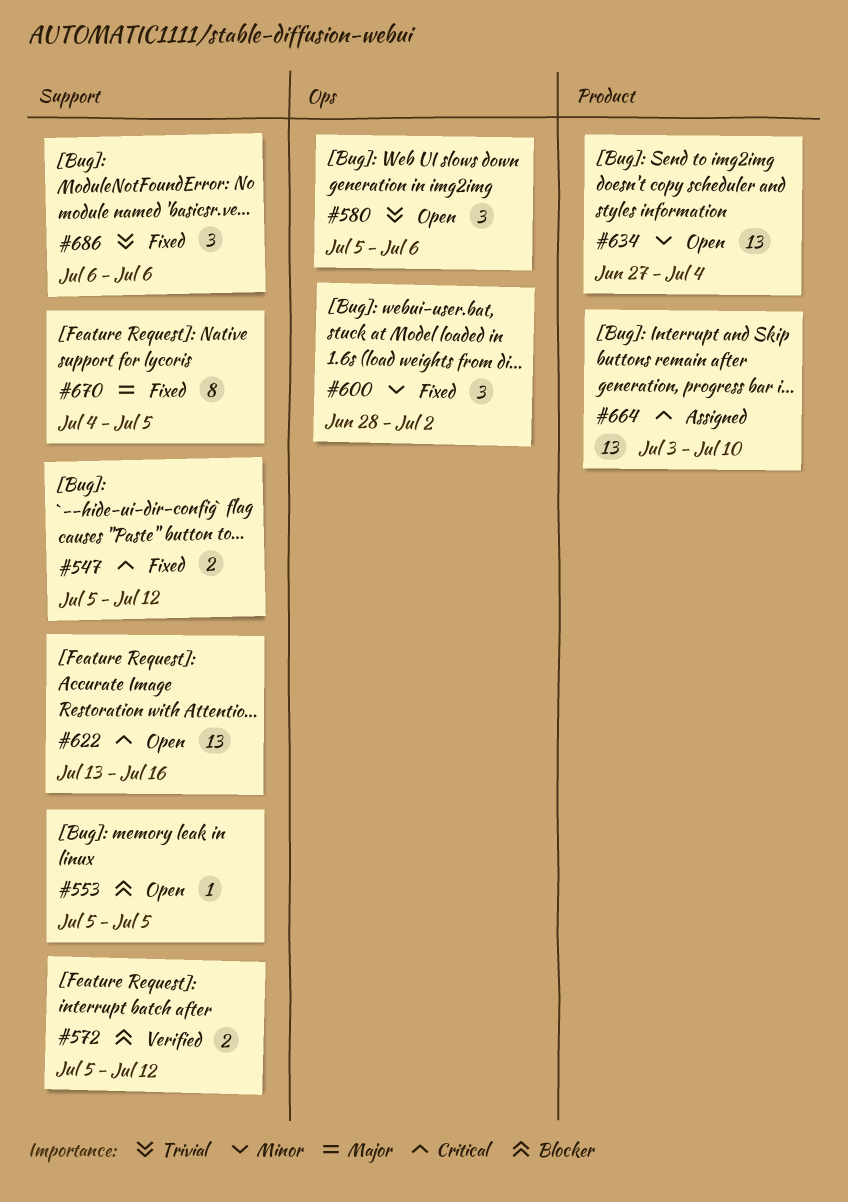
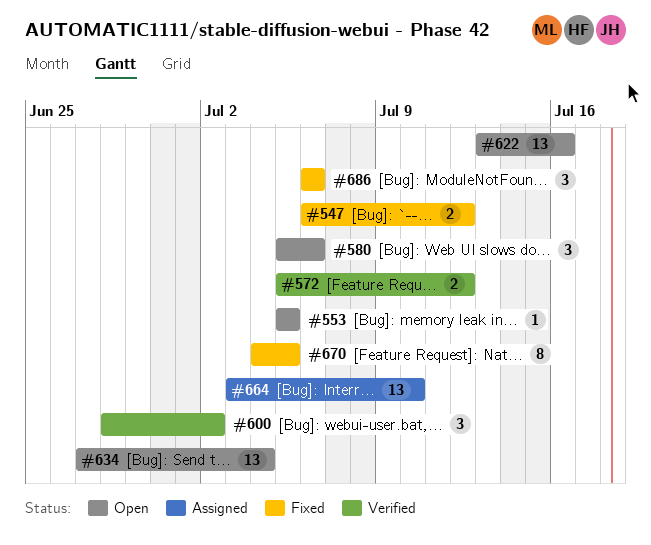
#547, start: Jul 5 -> Jul 6
#600, status: Fixed -> Verified

